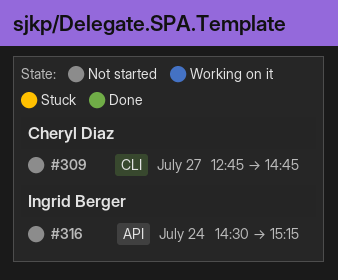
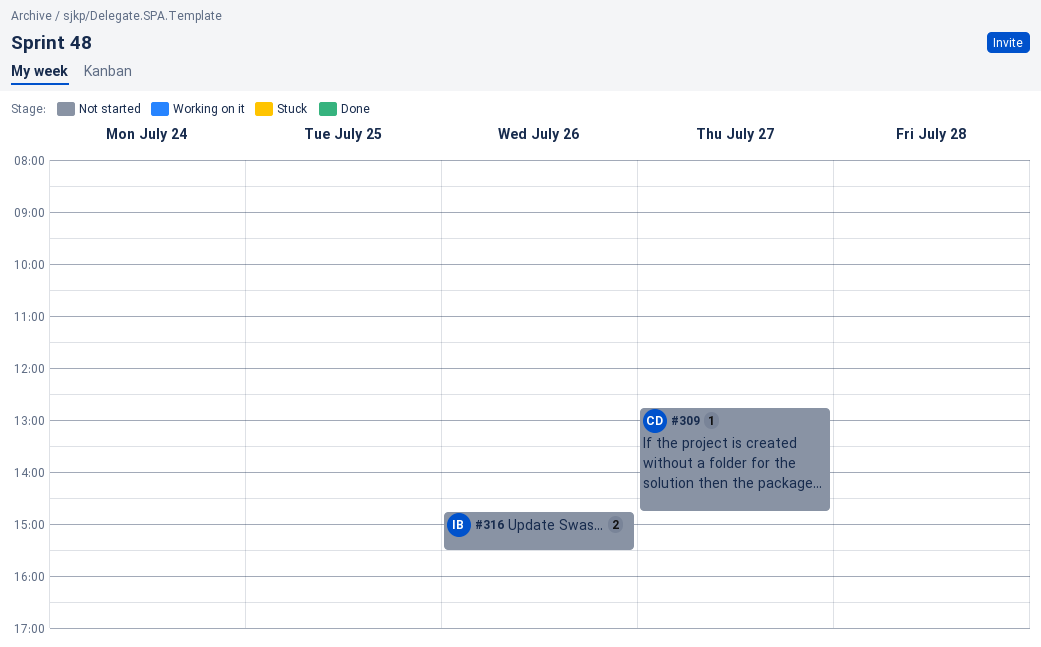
#316, day: Jul 24 -> Jul 26
#316, begins: 14:30 -> 14:45
#316, ends: 15:15 -> 15:30

